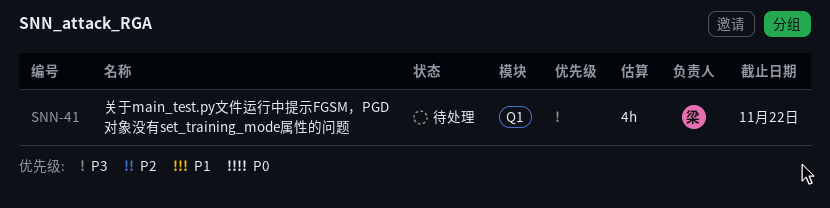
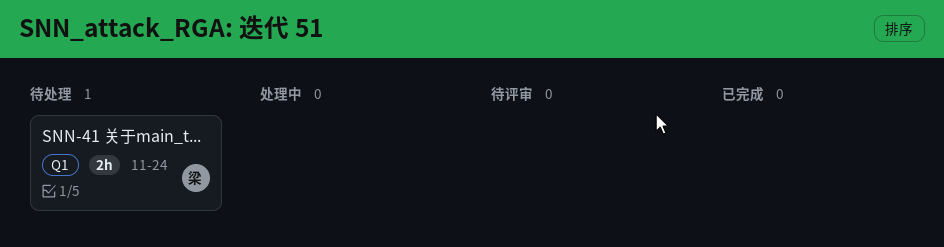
SNN-41, estimate: 4h -> 2h
SNN-41, due: Nov 22 -> Nov 24

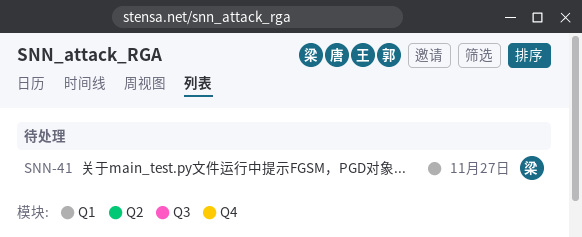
SNN-41, due: Nov 24 -> Nov 27

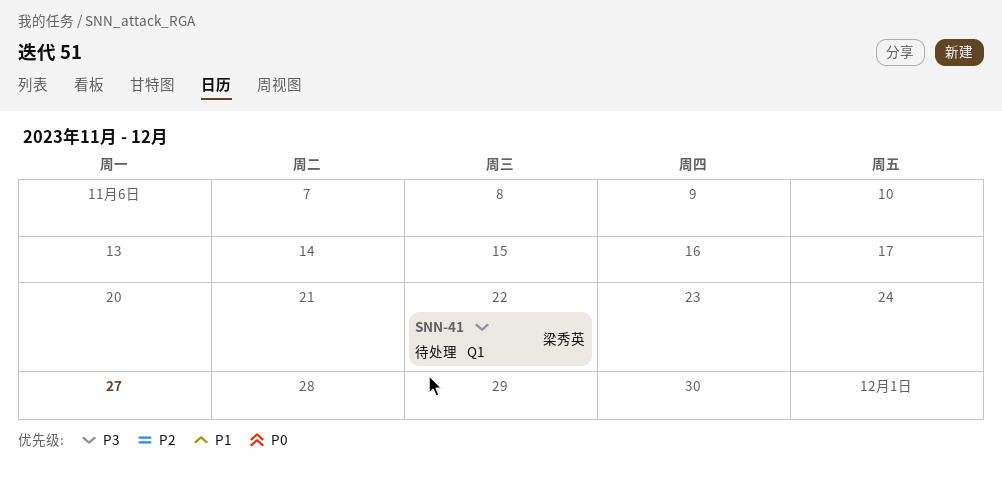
SNN-41, due: Nov 27 -> Nov 22

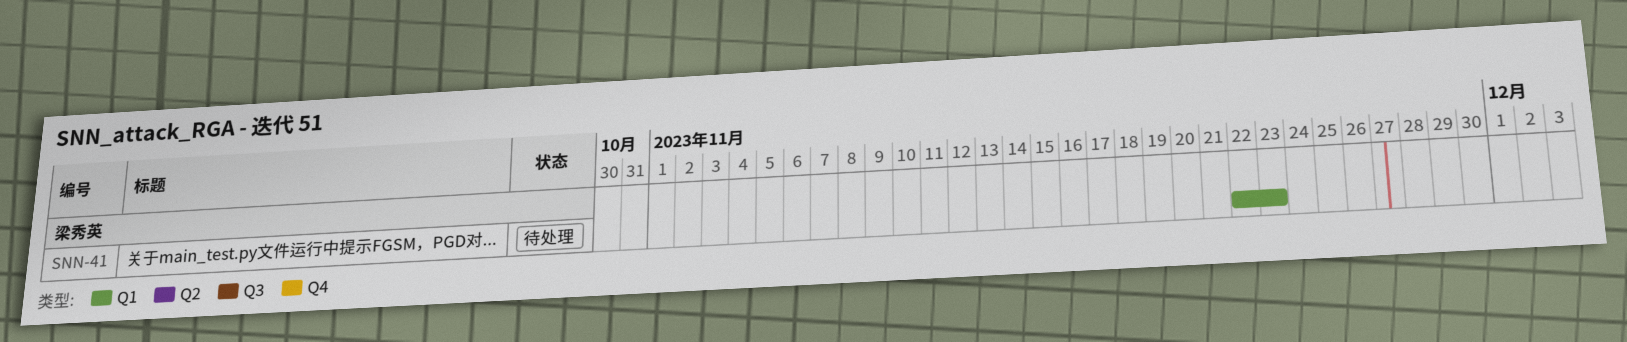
SNN-41, due: Nov 22 -> Nov 23

